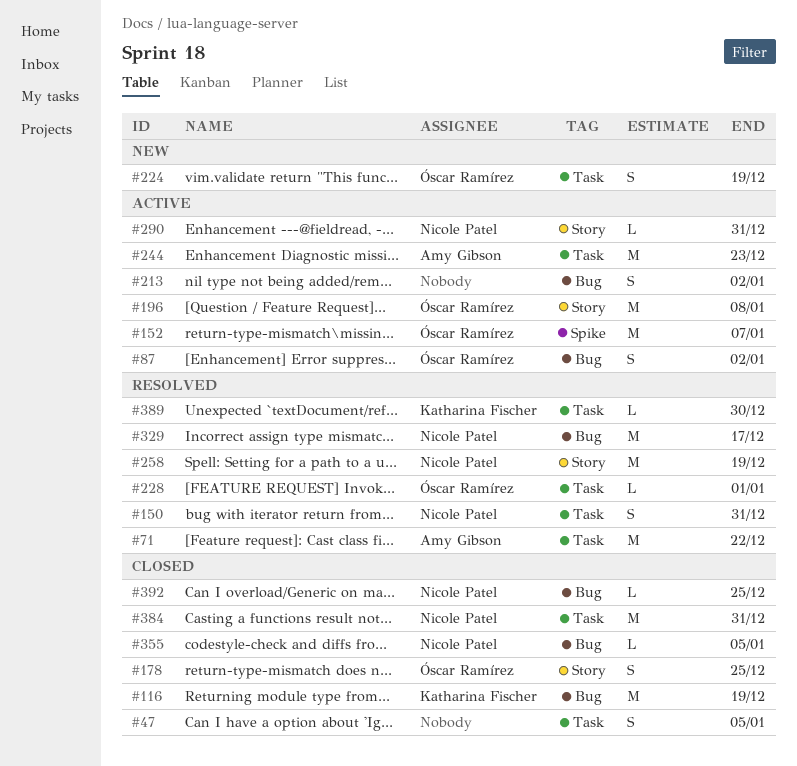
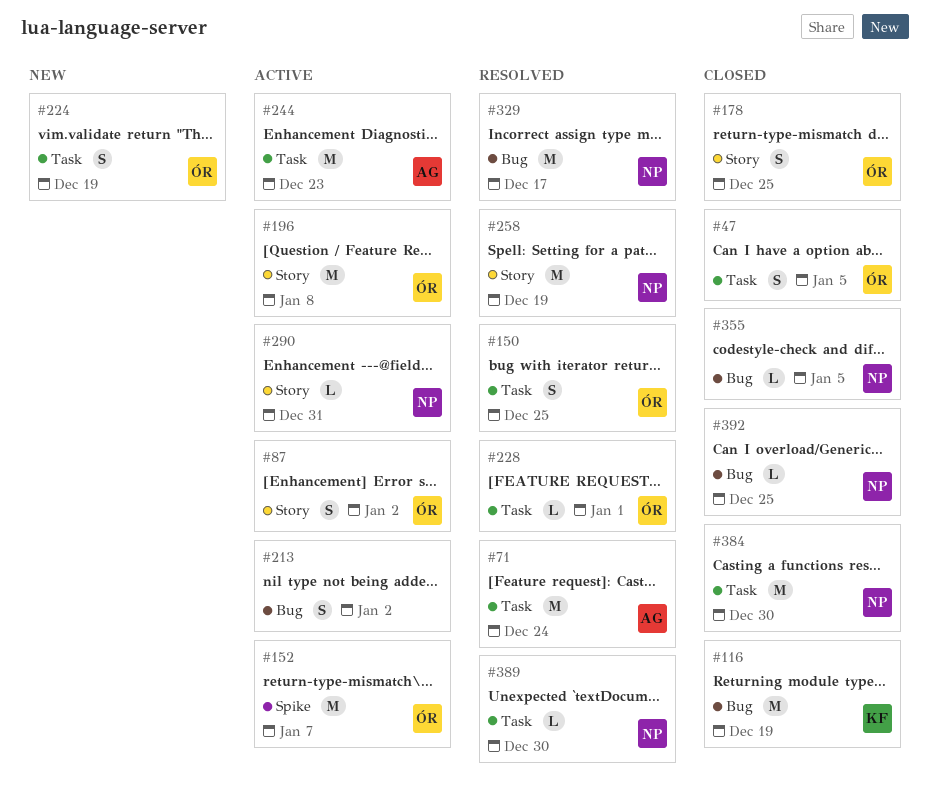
#47, owner: none -> Óscar Ramírez
#71, due: Dec 22 -> Dec 24
#87, label: Bug -> Story
#150, owner: Nicole Patel -> Óscar Ramírez
#150, due: Dec 31 -> Dec 25
#384, due: Dec 31 -> Dec 30
#389, owner: Katharina Fischer -> Nicole Patel

